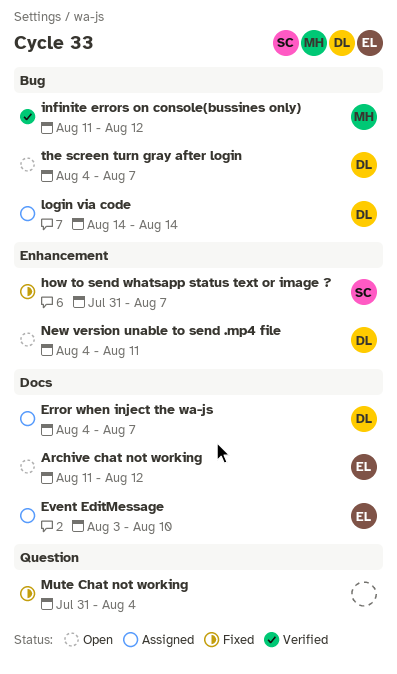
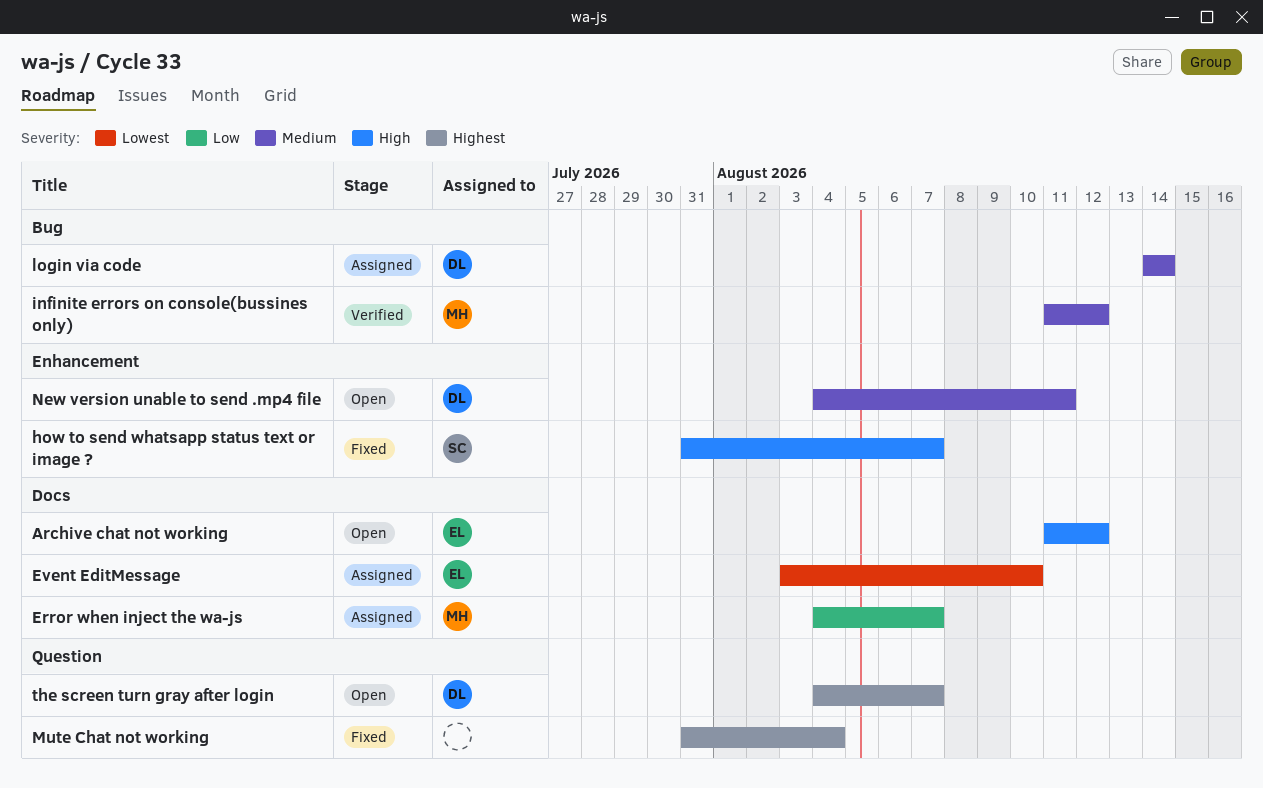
Error when inject the wa-js, owner: DL -> MH
the screen turn gray after login, label: Bug -> Question

